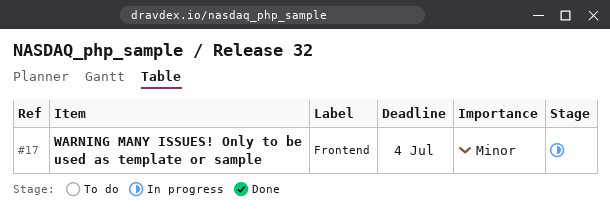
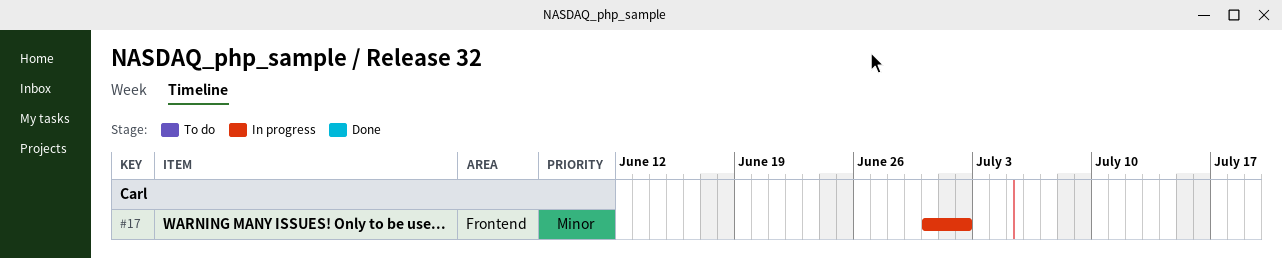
#17, due: Jul 4 -> Jul 2

